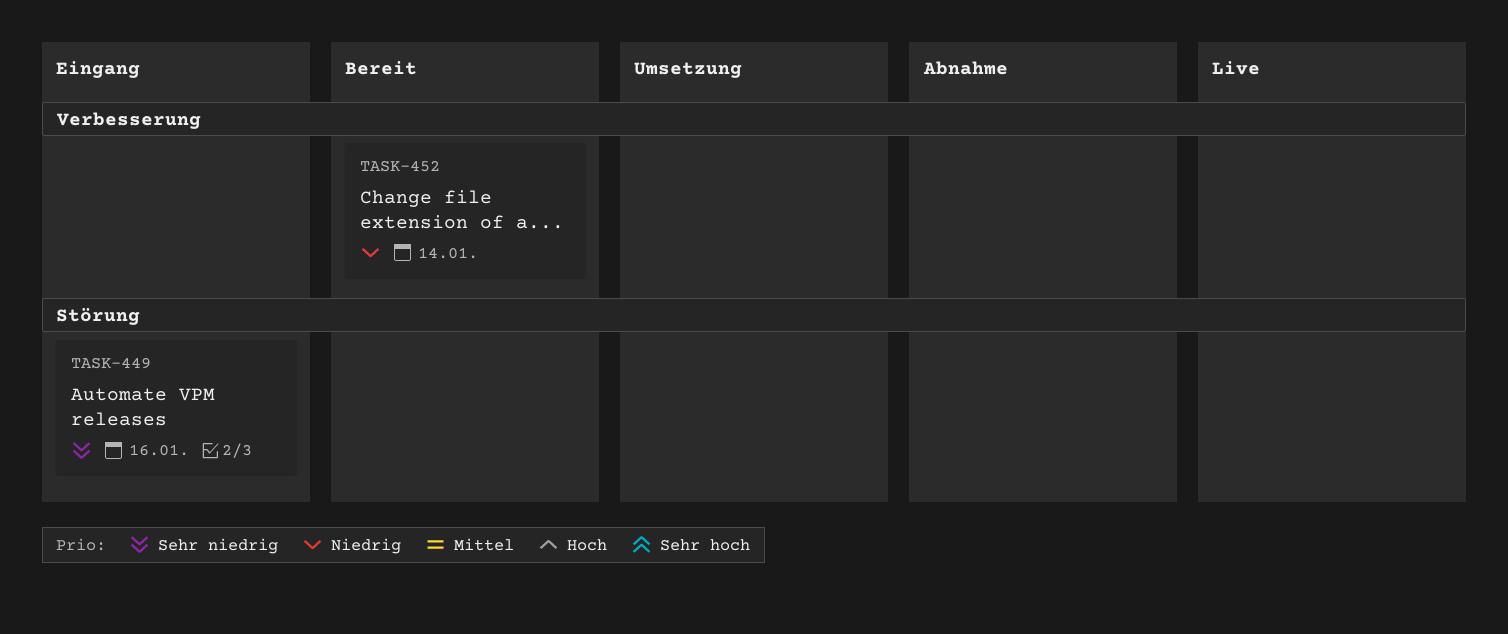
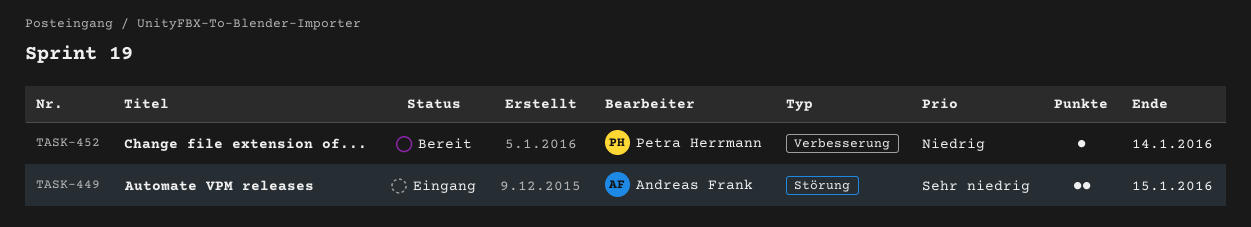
TASK-449, due: Jan 16 -> Jan 15

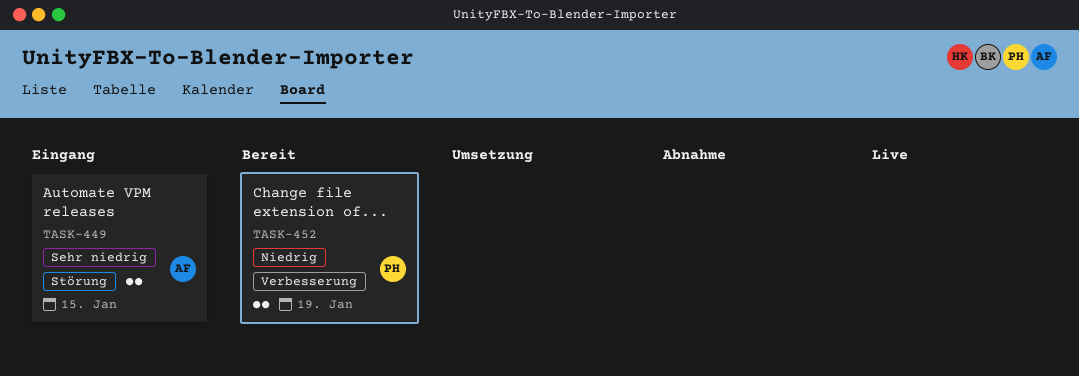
TASK-452, estimate: 1 -> 2
TASK-452, due: Jan 14 -> Jan 19

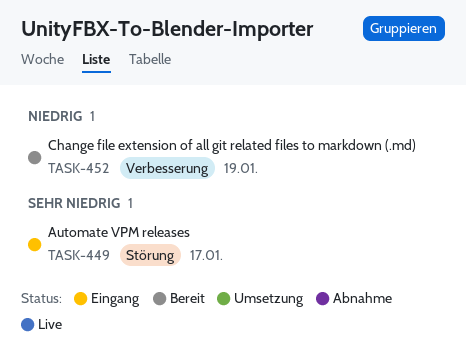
TASK-449, due: Jan 15 -> Jan 17

